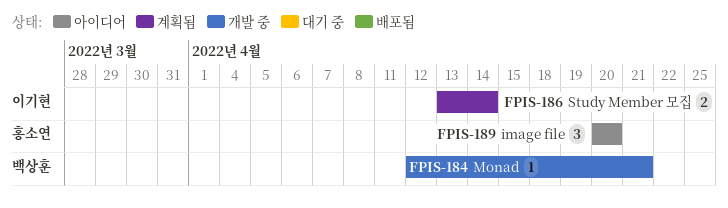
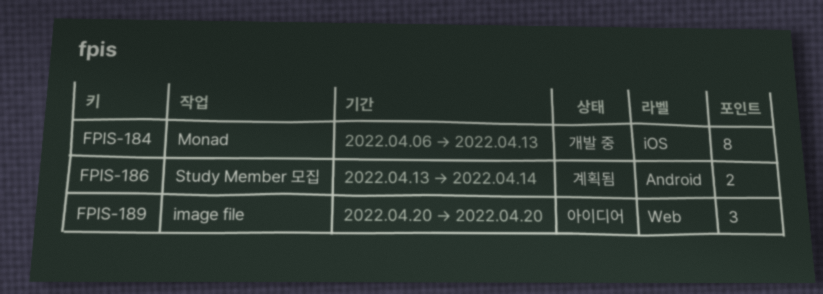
FPIS-184, estimate: 1 -> 8
FPIS-184, start: Apr 12 -> Apr 6
FPIS-184, due: Apr 21 -> Apr 13

